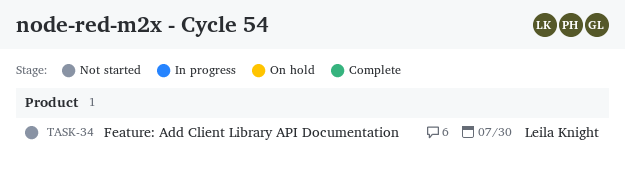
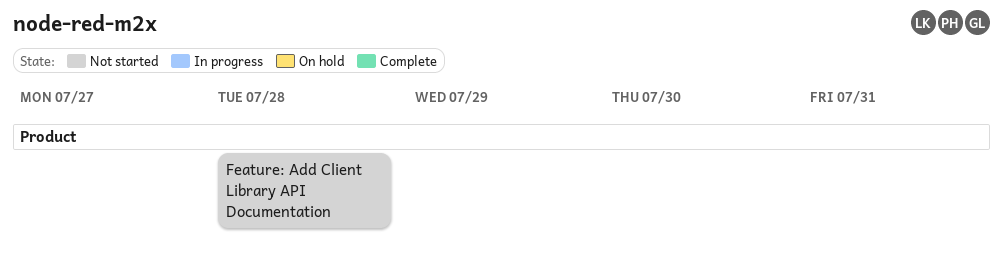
Feature: Add Client Library API Documentation, due: Jul 30 -> Jul 28

